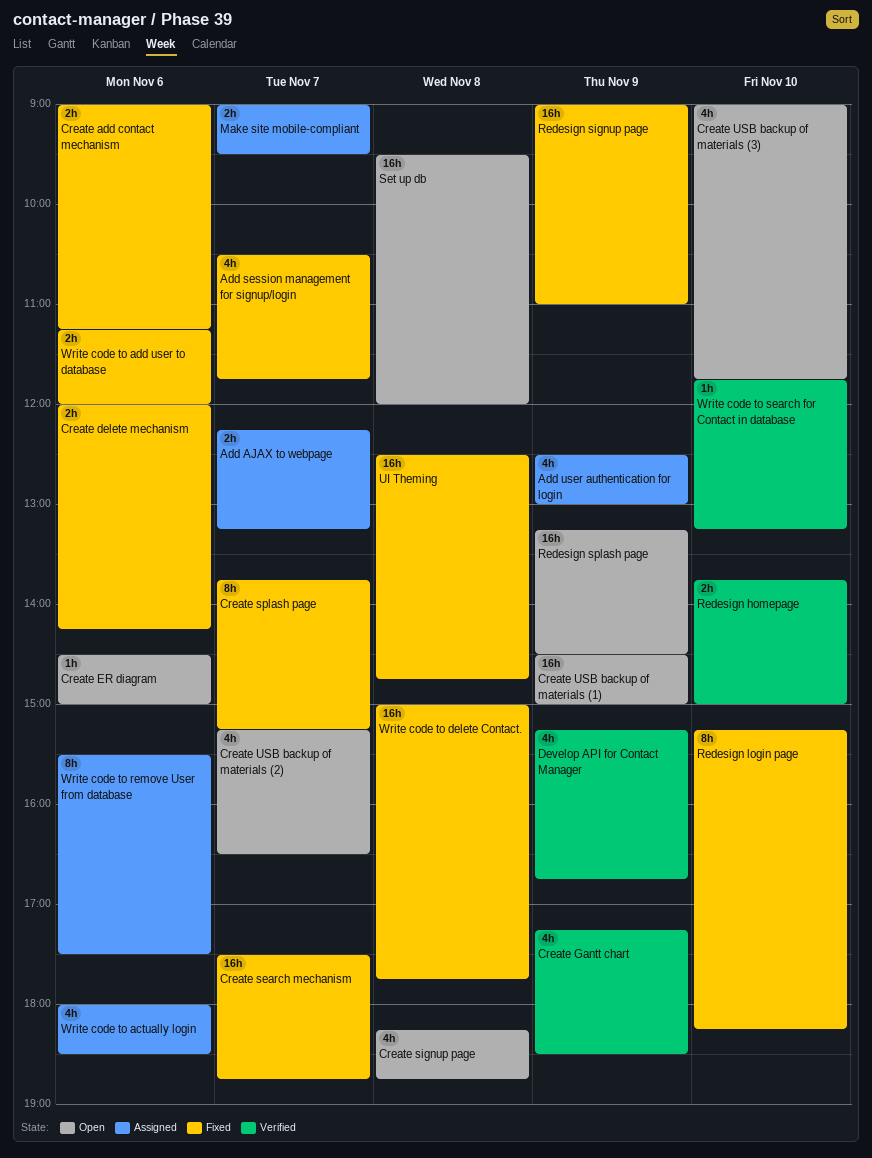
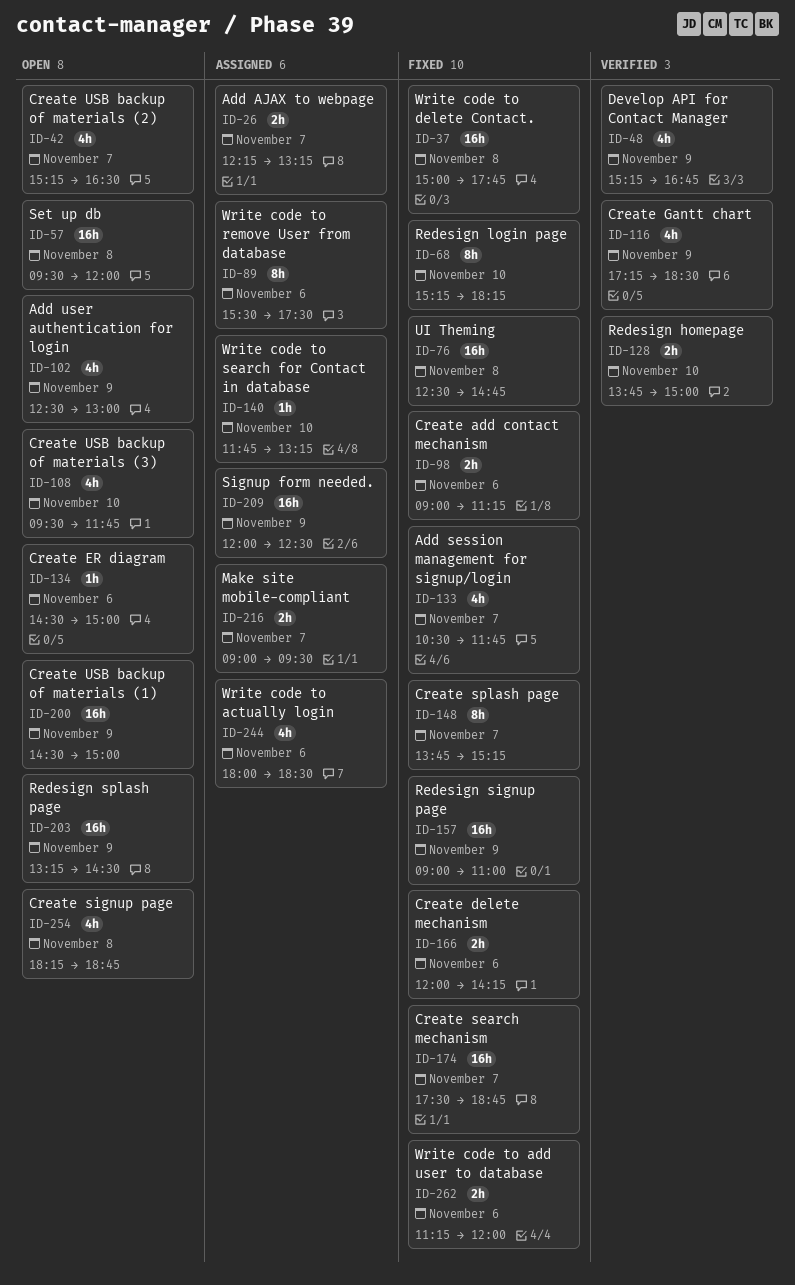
Add user authentication for login, status: Assigned -> Open
Create USB backup of materials (3), begins: 09:00 -> 09:30
Signup form needed.: none -> present
Write code to search for Contact in database, status: Verified -> Assigned

